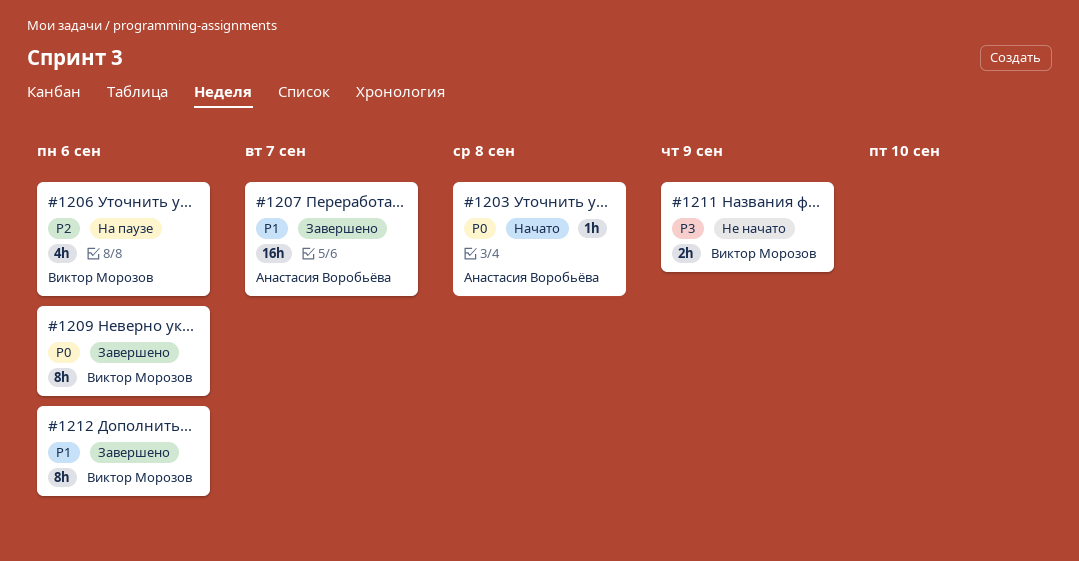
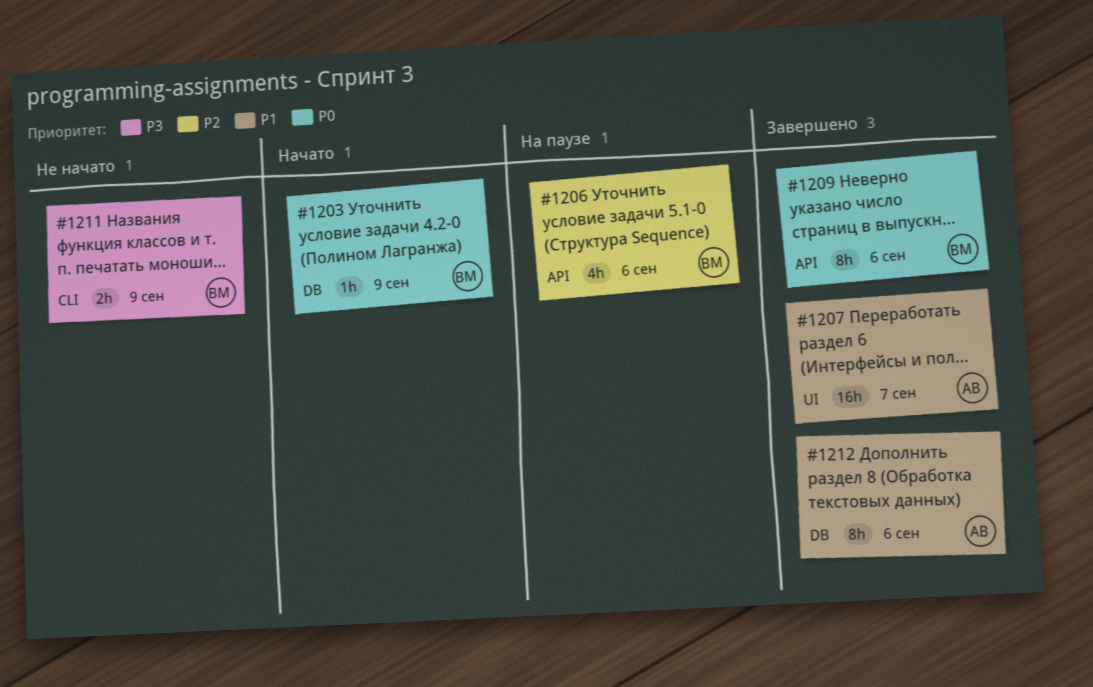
#1203, owner: Анастасия Воробьёва -> Виктор Морозов
#1203, due: Sep 8 -> Sep 9
#1212, owner: Виктор Морозов -> Анастасия Воробьёва

